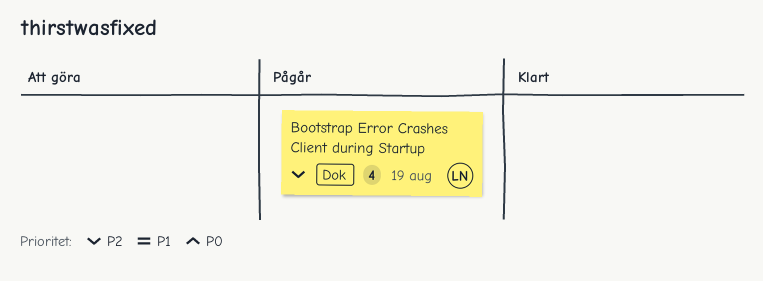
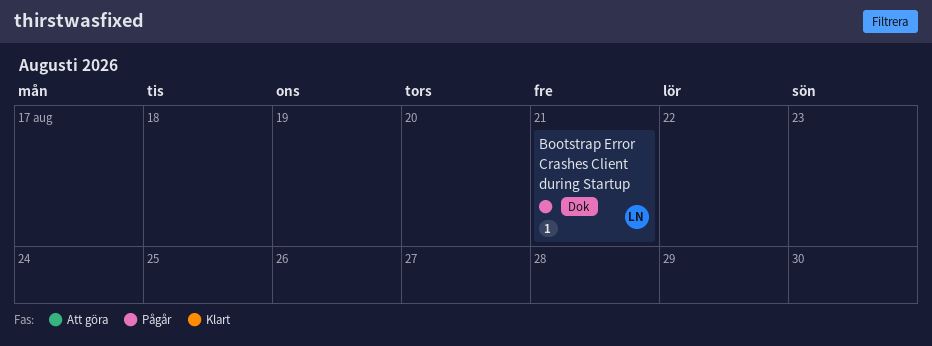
Bootstrap Error Crashes Client during Startup, estimate: 4 -> 1
Bootstrap Error Crashes Client during Startup, due: Aug 19 -> Aug 21

